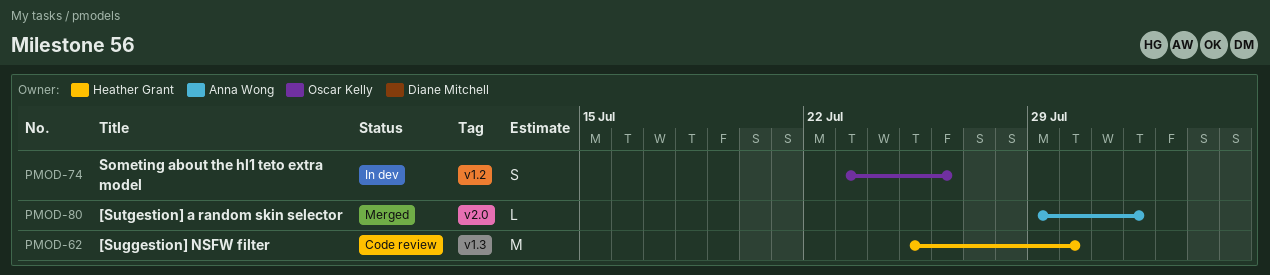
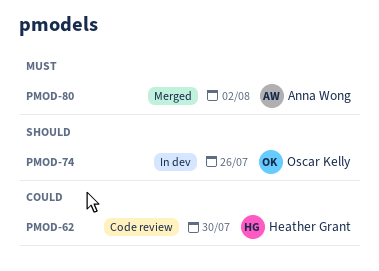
PMOD-80, due: Aug 1 -> Aug 2

